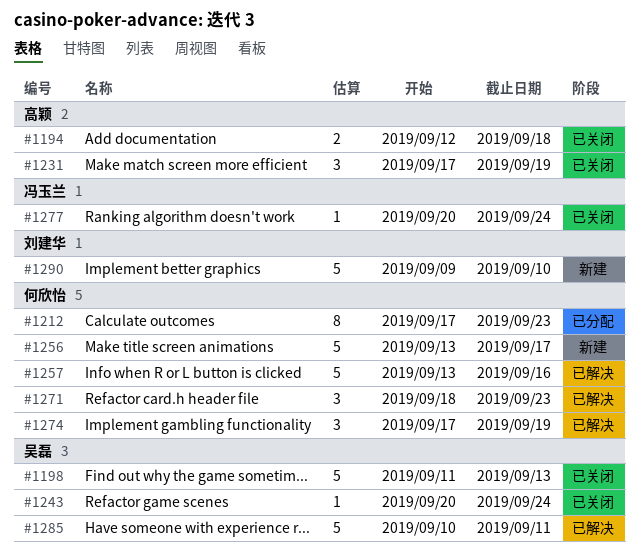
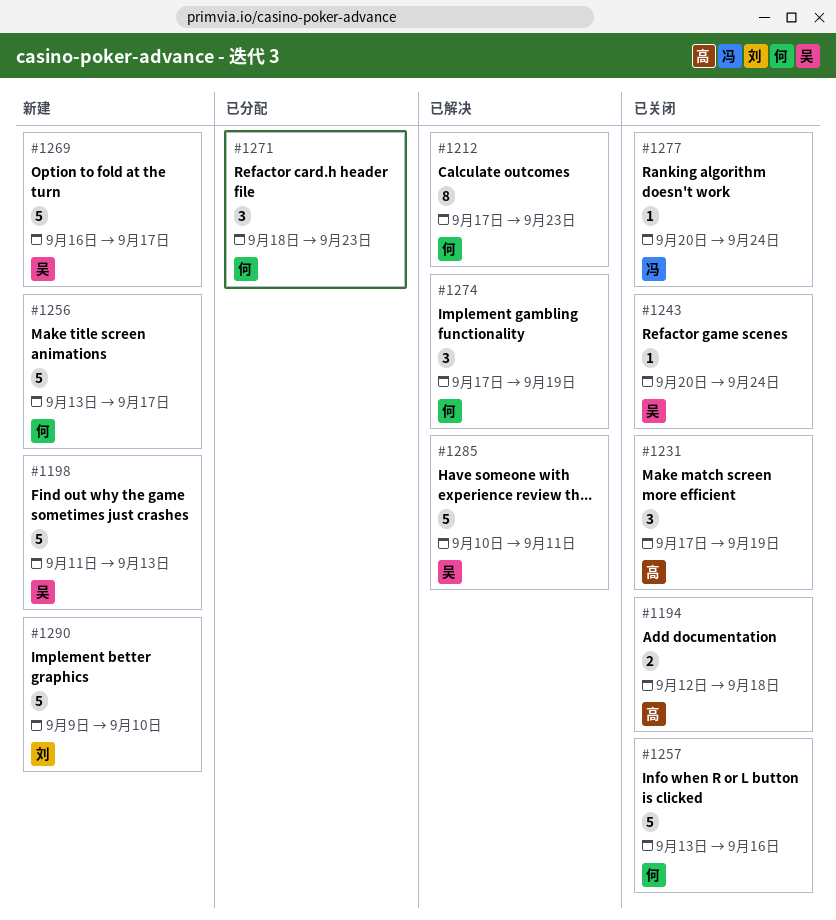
#1198, status: 已关闭 -> 新建
#1212, status: 已分配 -> 已解决
#1257, status: 已解决 -> 已关闭
#1269: none -> present
#1271, status: 已解决 -> 已分配

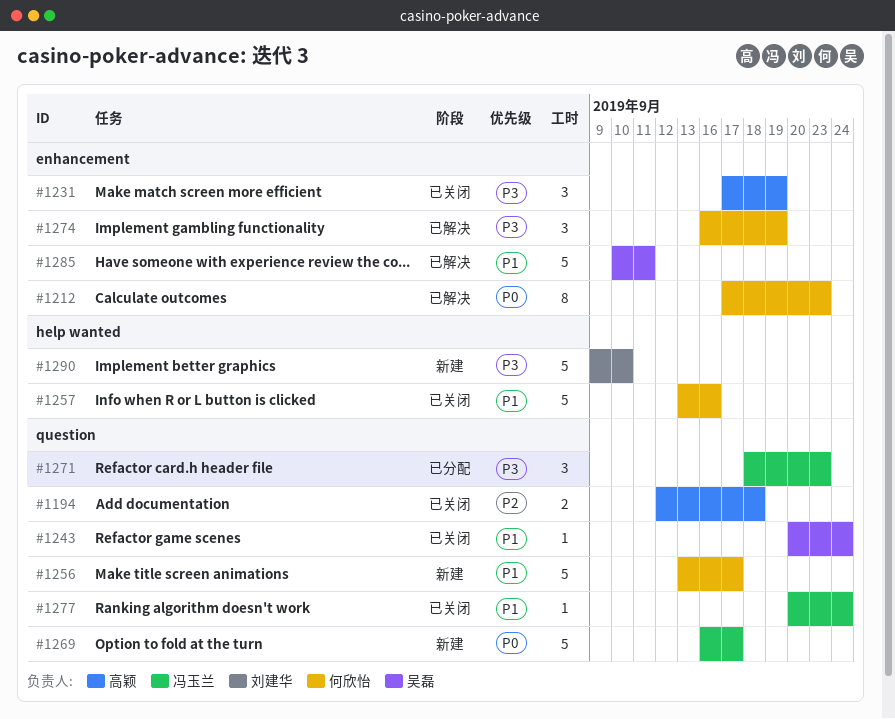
#1198: present -> none
#1269, owner: 吴磊 -> 冯玉兰
#1271, owner: 何欣怡 -> 冯玉兰
#1274, start: Sep 17 -> Sep 16

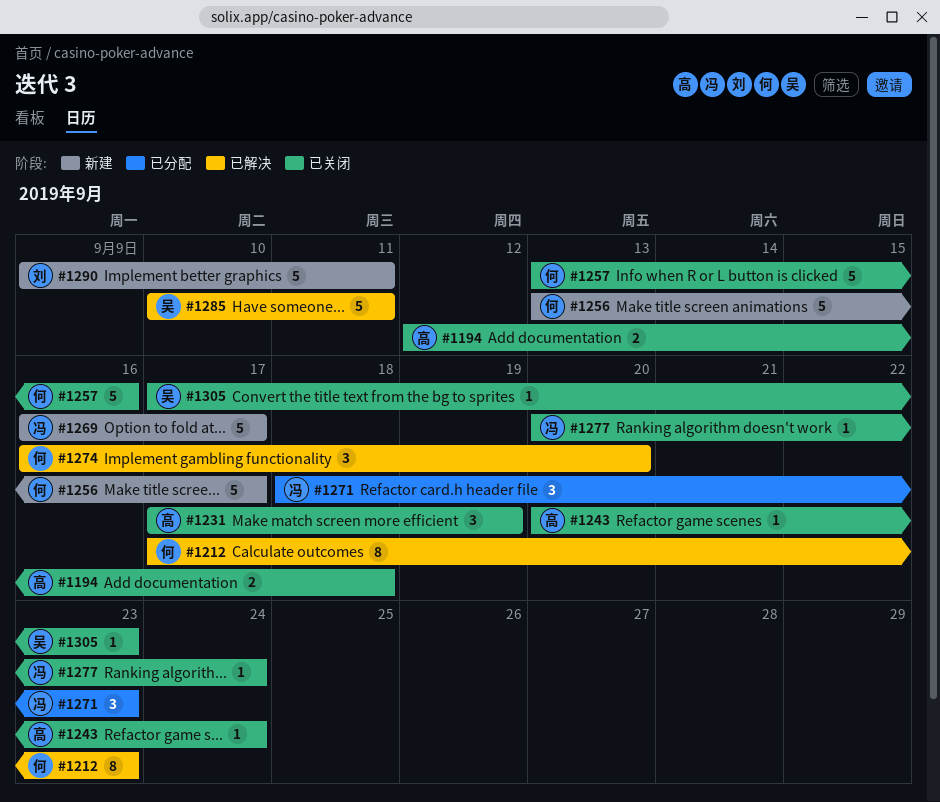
#1243, owner: 吴磊 -> 高颖
#1274, due: Sep 19 -> Sep 20
#1290, due: Sep 10 -> Sep 11
#1305: none -> present

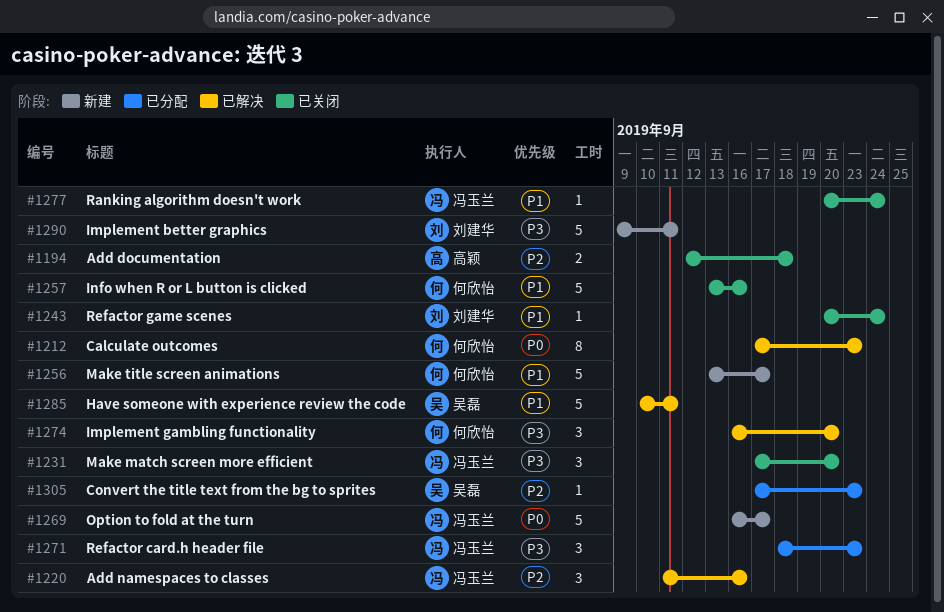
#1220: none -> present
#1231, owner: 高颖 -> 冯玉兰
#1231, due: Sep 19 -> Sep 20
#1243, owner: 高颖 -> 刘建华
#1305, status: 已关闭 -> 已分配

